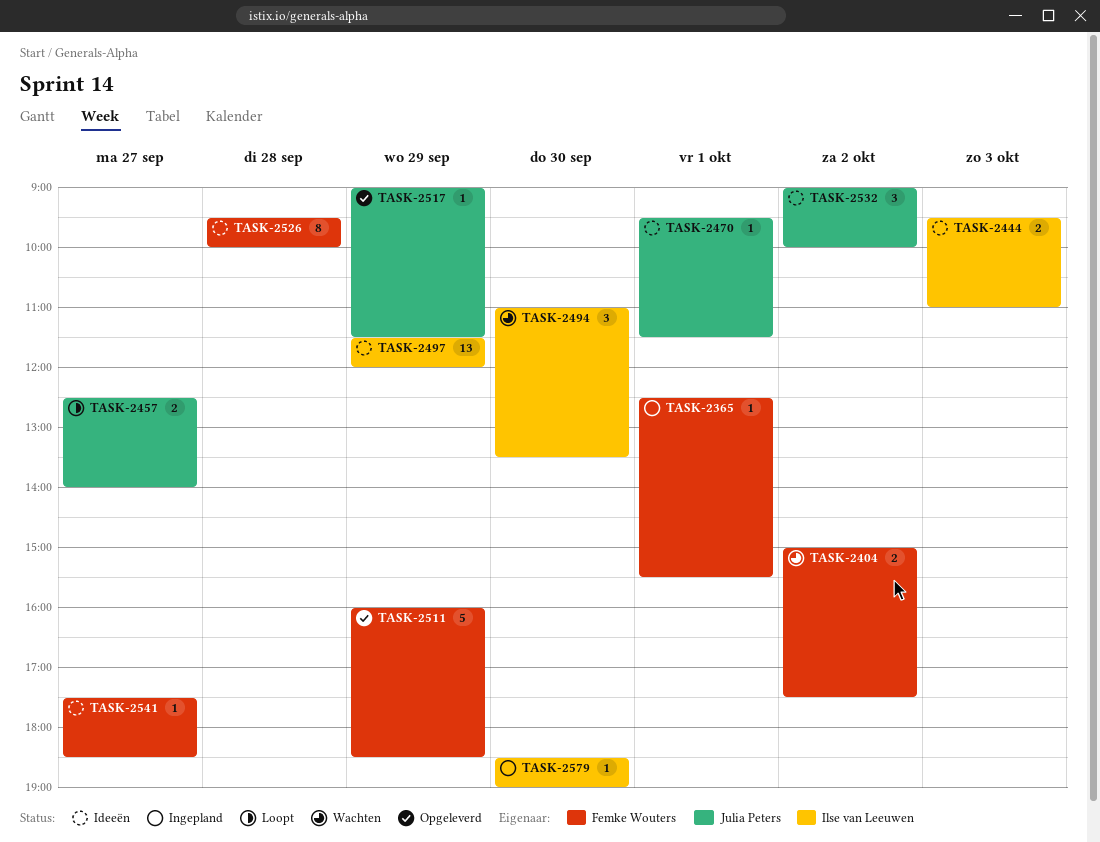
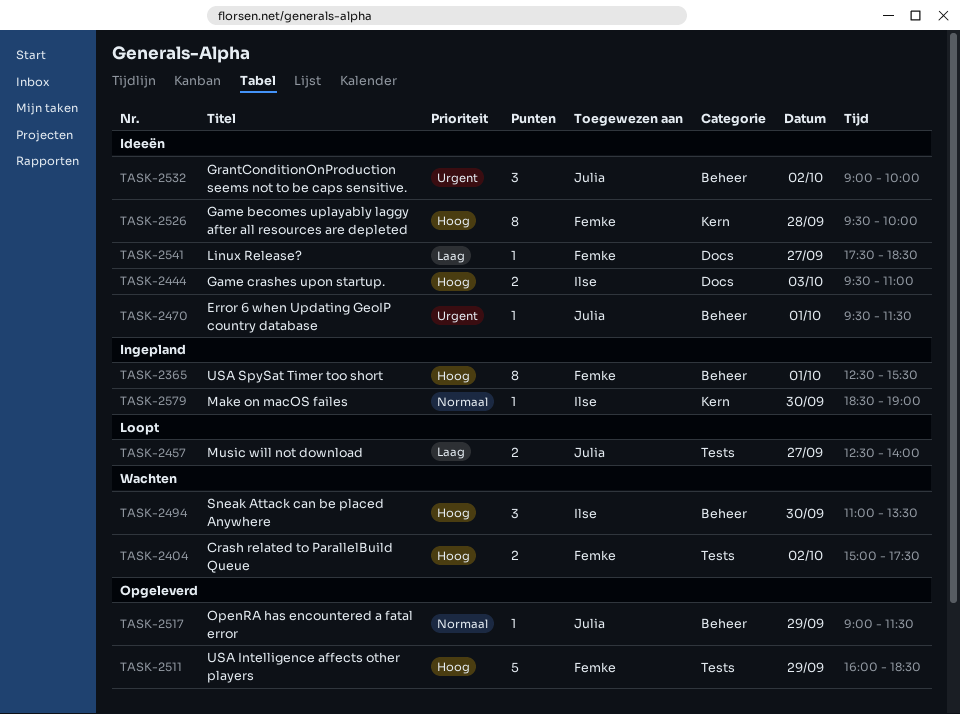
TASK-2365, estimate: 1 -> 8
TASK-2497: present -> none

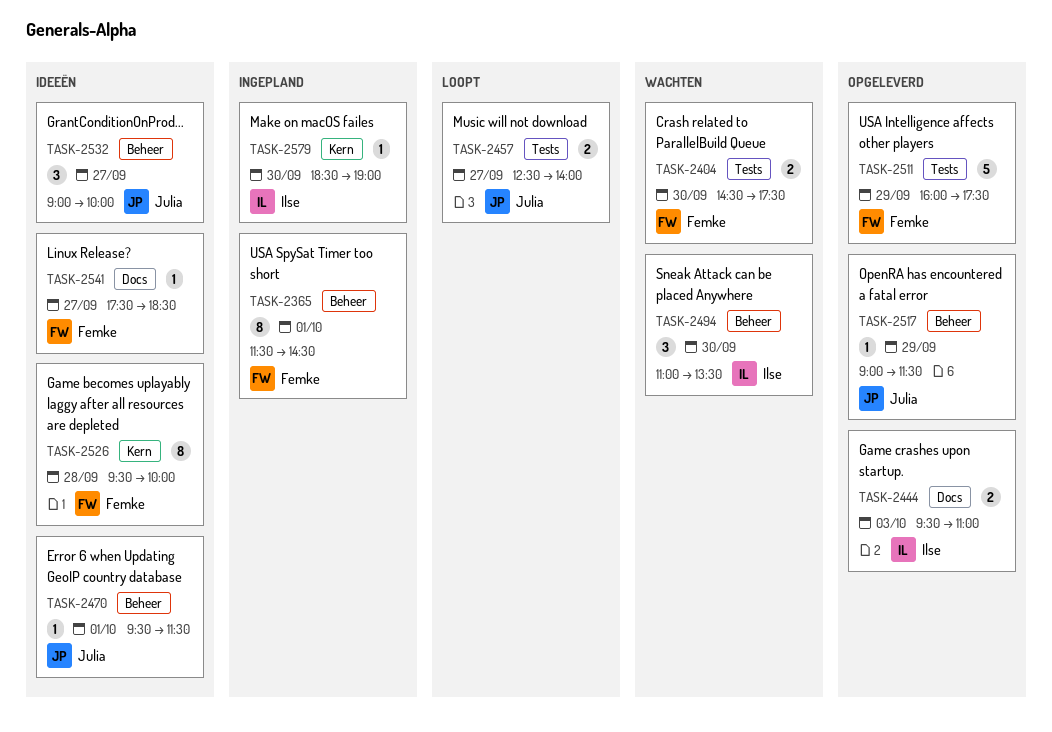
TASK-2365, begins: 12:30 -> 11:30
TASK-2365, ends: 15:30 -> 14:30
TASK-2404, day: Oct 2 -> Sep 30
TASK-2404, begins: 15:00 -> 14:30
TASK-2444, status: Ideeën -> Opgeleverd
TASK-2511, ends: 18:30 -> 17:30
TASK-2532, day: Oct 2 -> Sep 27

